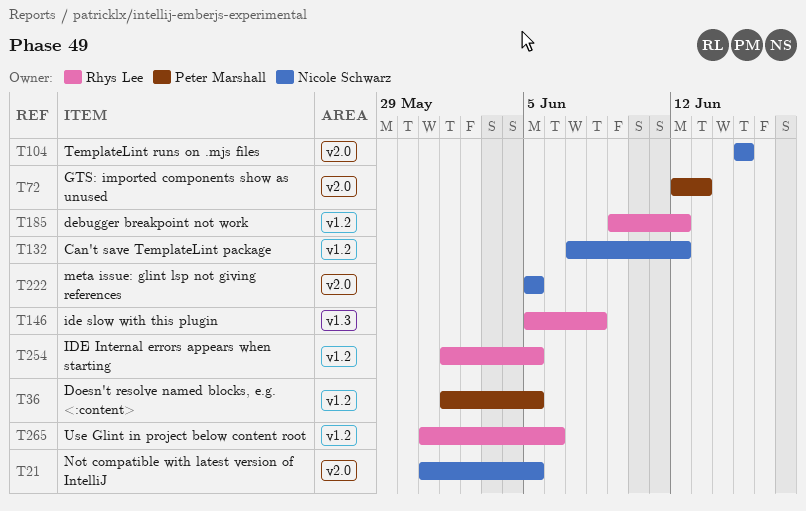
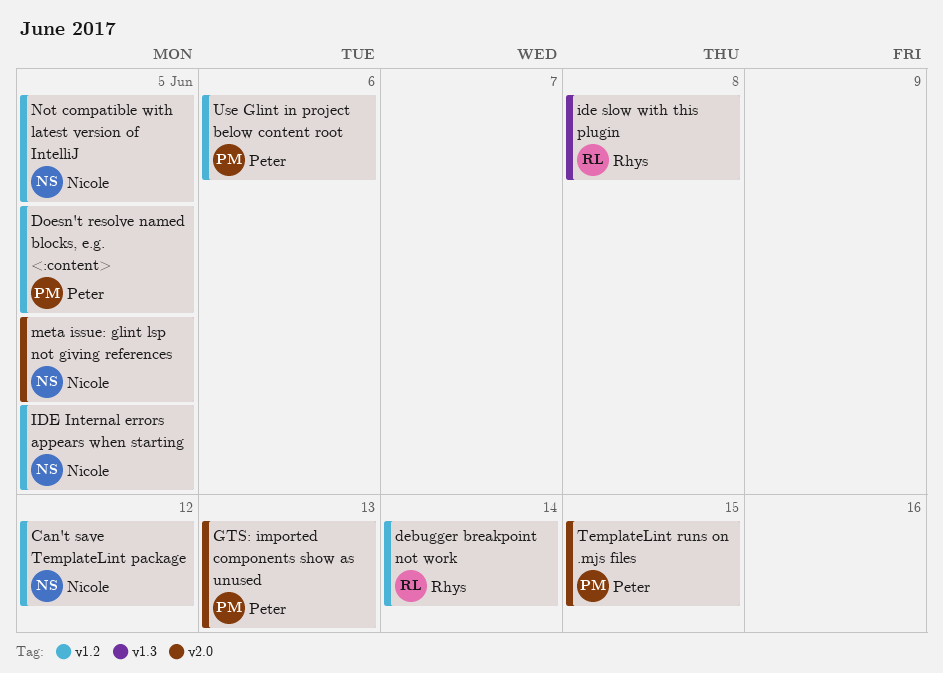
debugger breakpoint not work, due: Jun 12 -> Jun 14
IDE Internal errors appears when starting, owner: Rhys Lee -> Nicole Schwarz
Not compatible with latest version of IntelliJ, label: v2.0 -> v1.2
TemplateLint runs on .mjs files, owner: Nicole Schwarz -> Peter Marshall
Use Glint in project below content root, owner: Rhys Lee -> Peter Marshall

